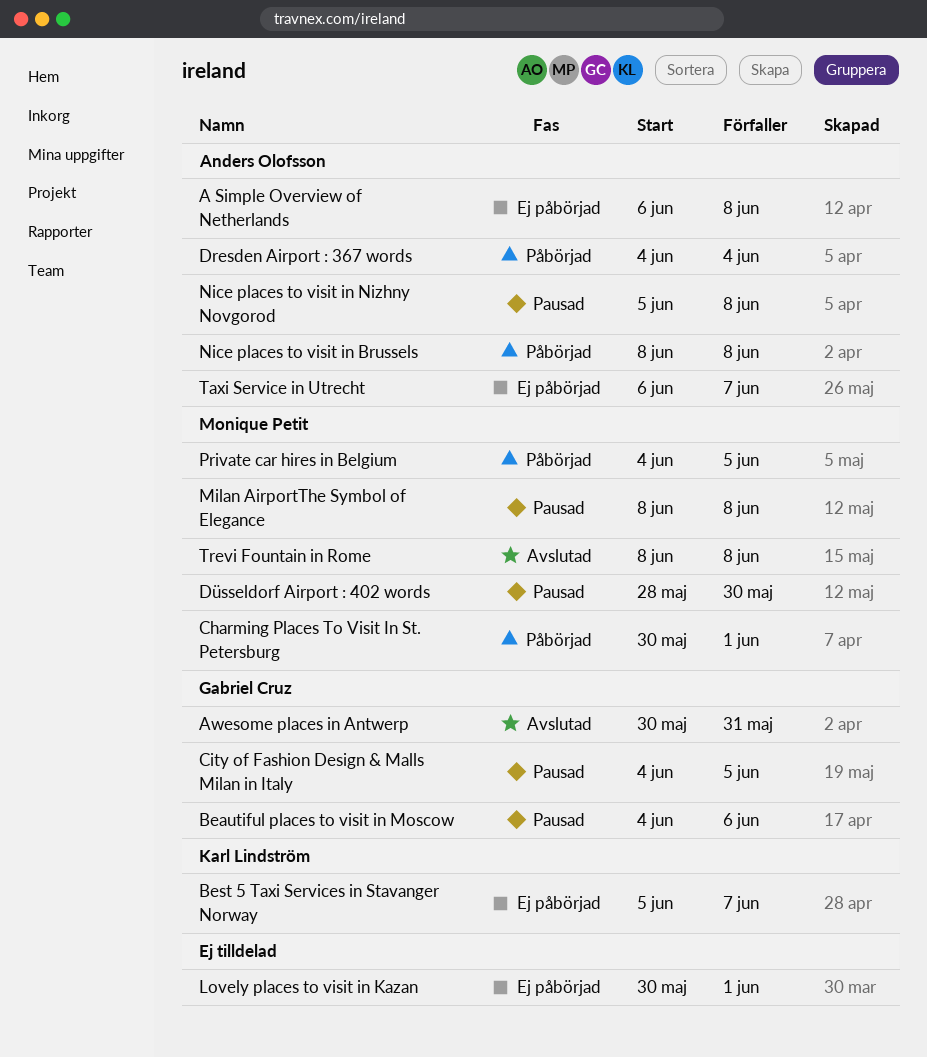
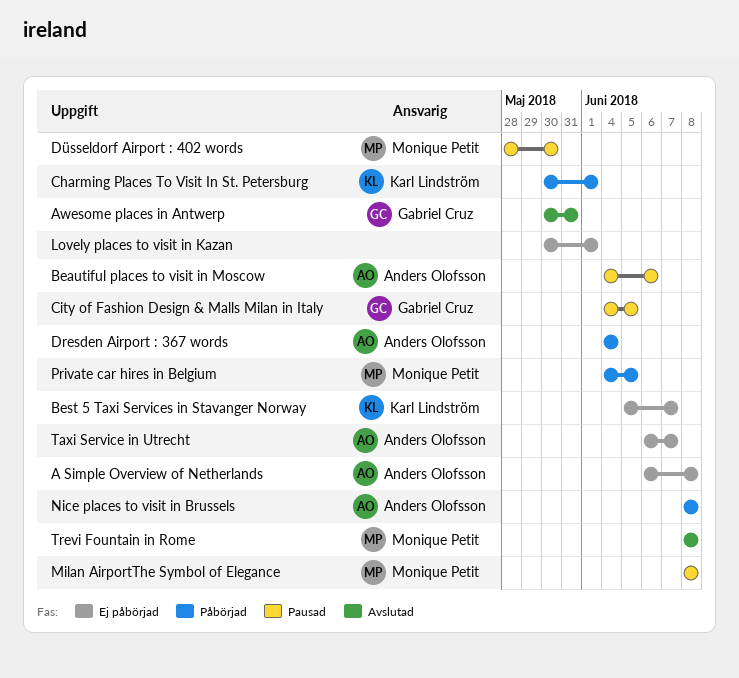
Beautiful places to visit in Moscow, owner: Gabriel Cruz -> Anders Olofsson
Charming Places To Visit In St. Petersburg, owner: Monique Petit -> Karl Lindström
Nice places to visit in Nizhny Novgorod: present -> none

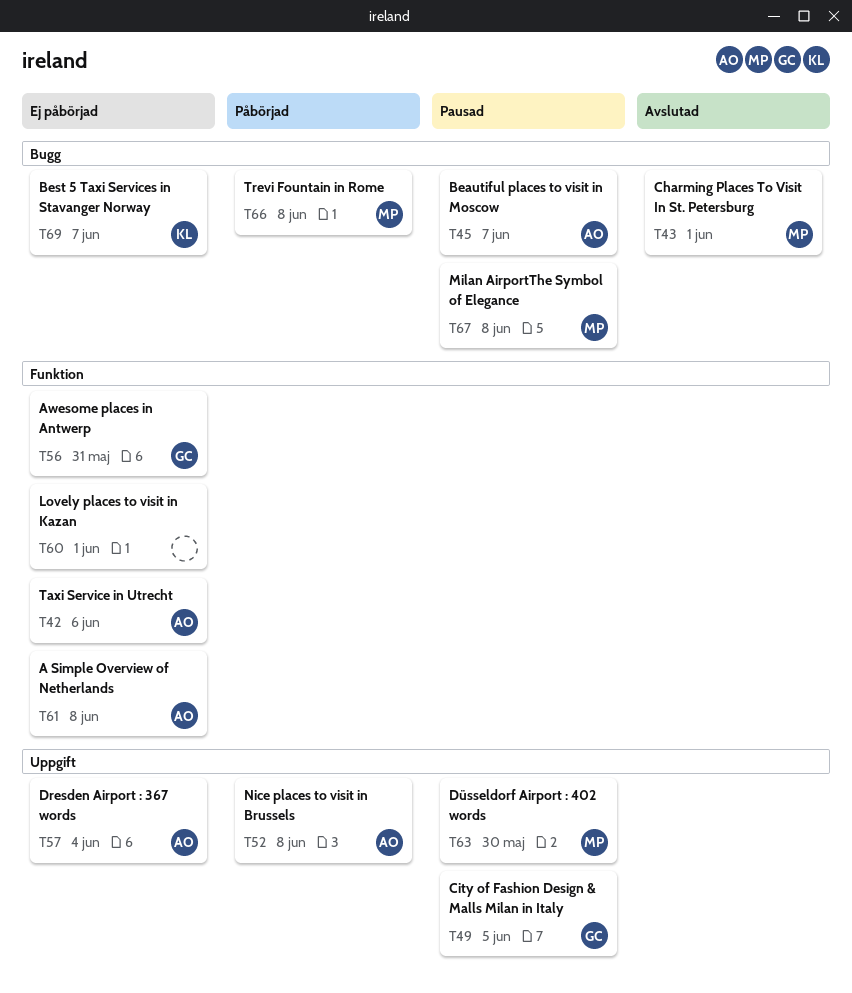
Awesome places in Antwerp, status: Avslutad -> Ej påbörjad
Beautiful places to visit in Moscow, due: Jun 6 -> Jun 7
Charming Places To Visit In St. Petersburg, status: Påbörjad -> Avslutad
Charming Places To Visit In St. Petersburg, owner: Karl Lindström -> Monique Petit
Dresden Airport : 367 words, status: Påbörjad -> Ej påbörjad
Private car hires in Belgium: present -> none
Taxi Service in Utrecht, due: Jun 7 -> Jun 6
Trevi Fountain in Rome, status: Avslutad -> Påbörjad

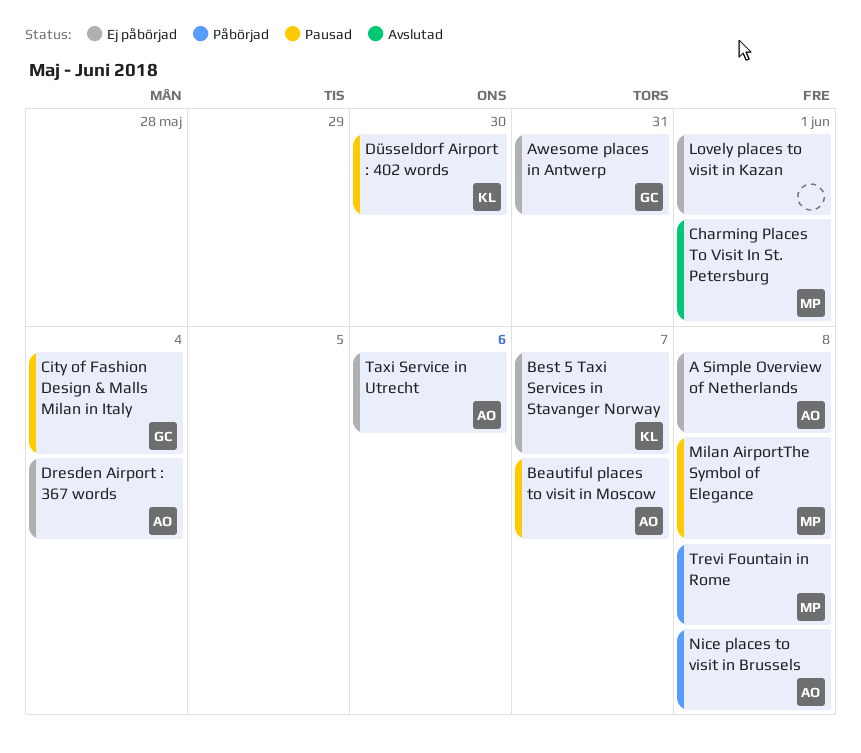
City of Fashion Design & Malls Milan in Italy, due: Jun 5 -> Jun 4
Düsseldorf Airport : 402 words, owner: MP -> KL

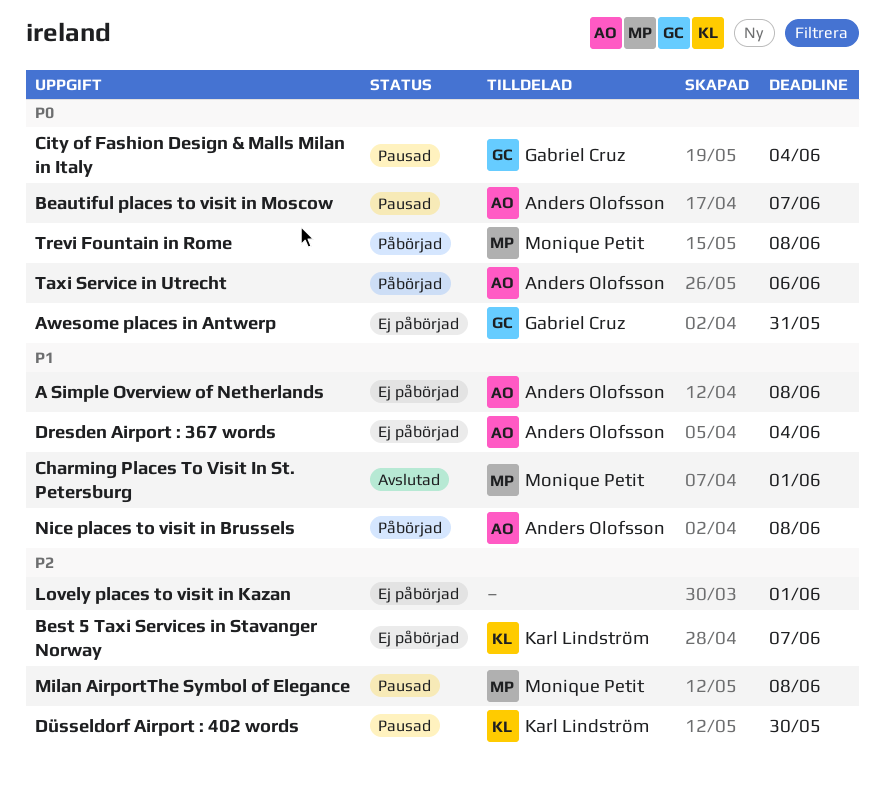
Taxi Service in Utrecht, status: Ej påbörjad -> Påbörjad

